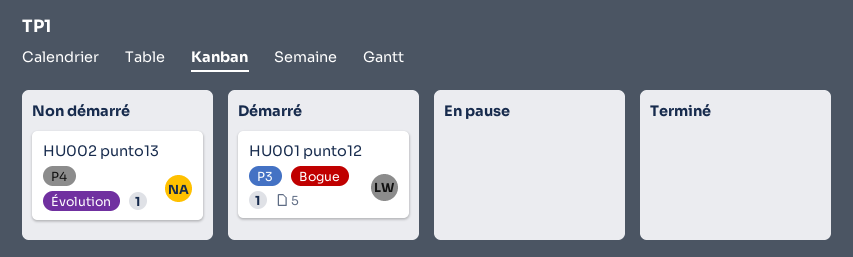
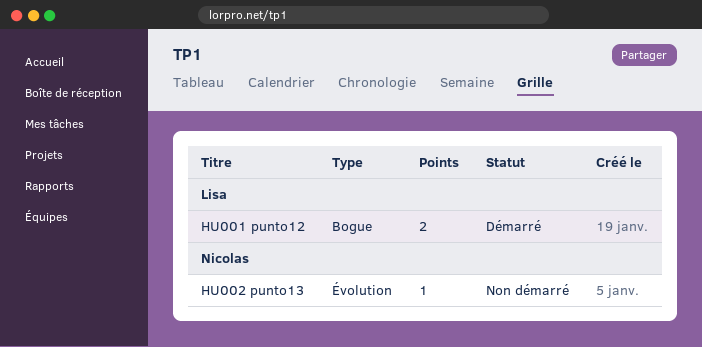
HU001 punto12, estimate: 1 -> 2

